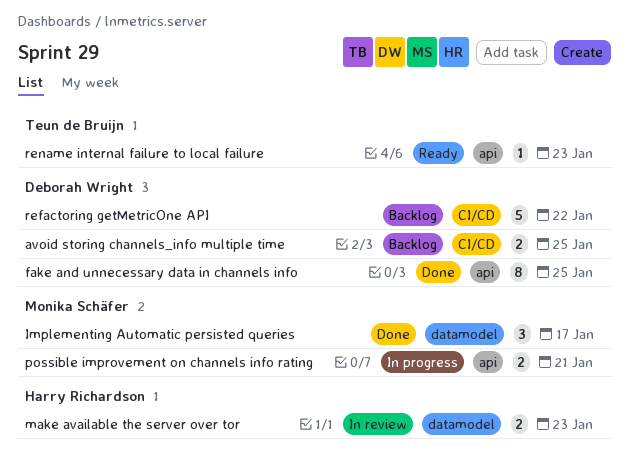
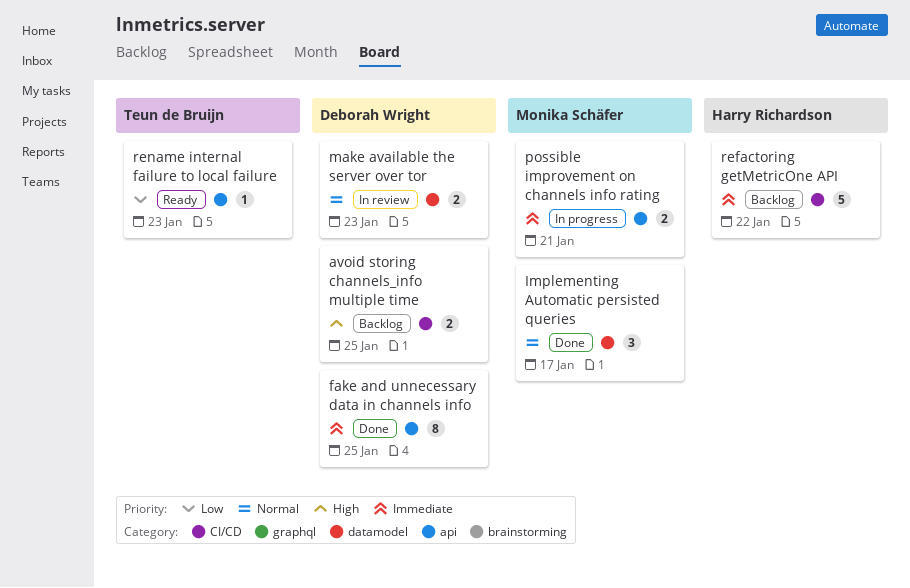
make available the server over tor, owner: Harry Richardson -> Deborah Wright
refactoring getMetricOne API, owner: Deborah Wright -> Harry Richardson

